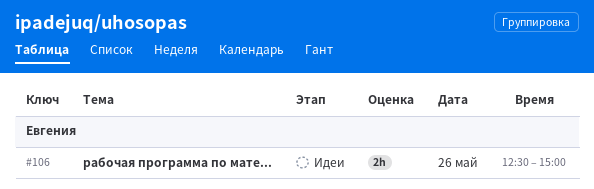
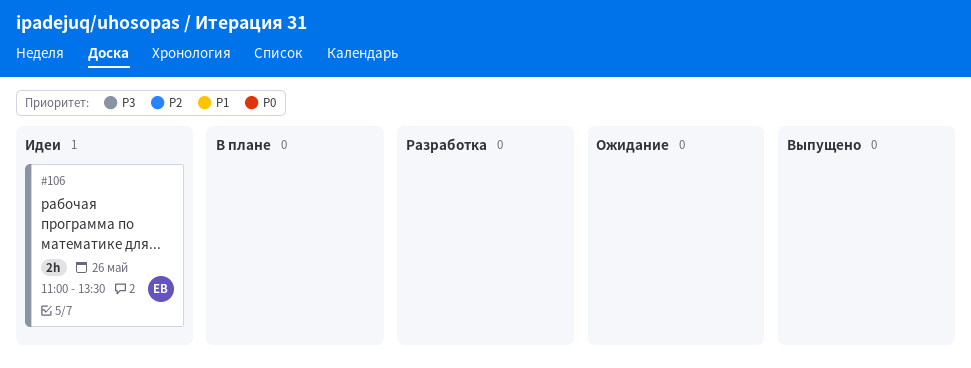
#106, begins: 12:30 -> 11:00
#106, ends: 15:00 -> 13:30

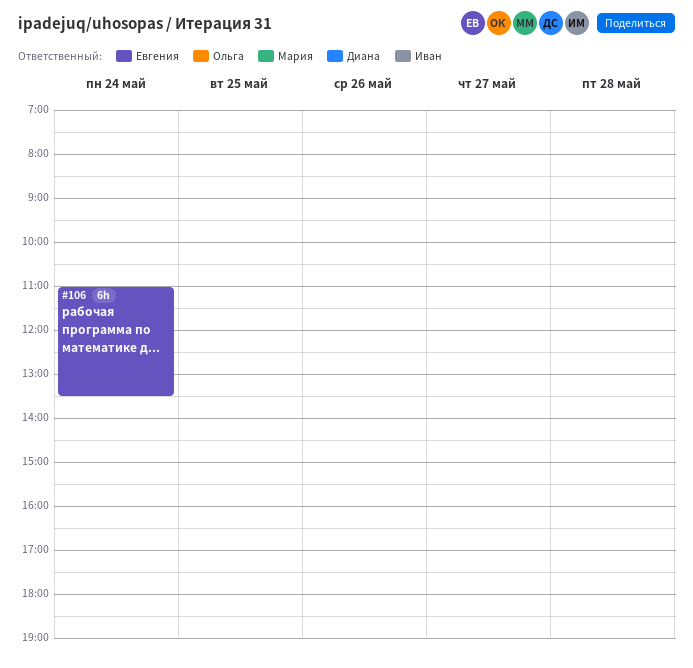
#106, estimate: 2h -> 6h
#106, day: May 26 -> May 24

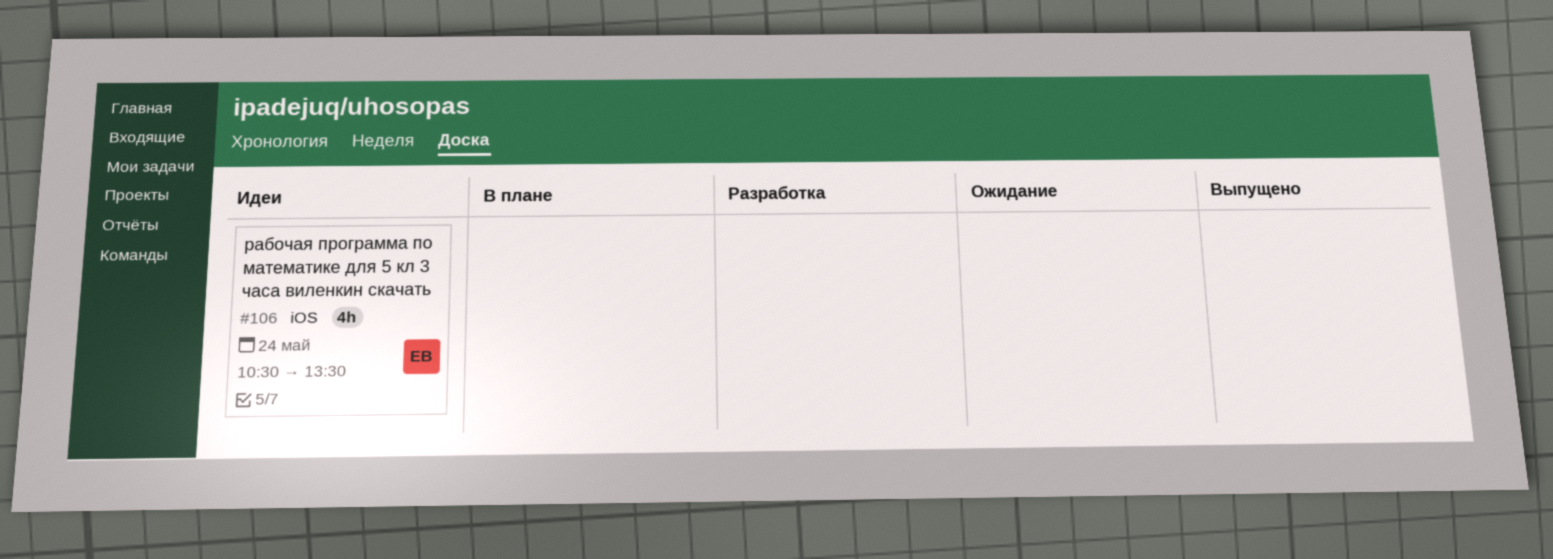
#106, estimate: 6h -> 4h
#106, begins: 11:00 -> 10:30

